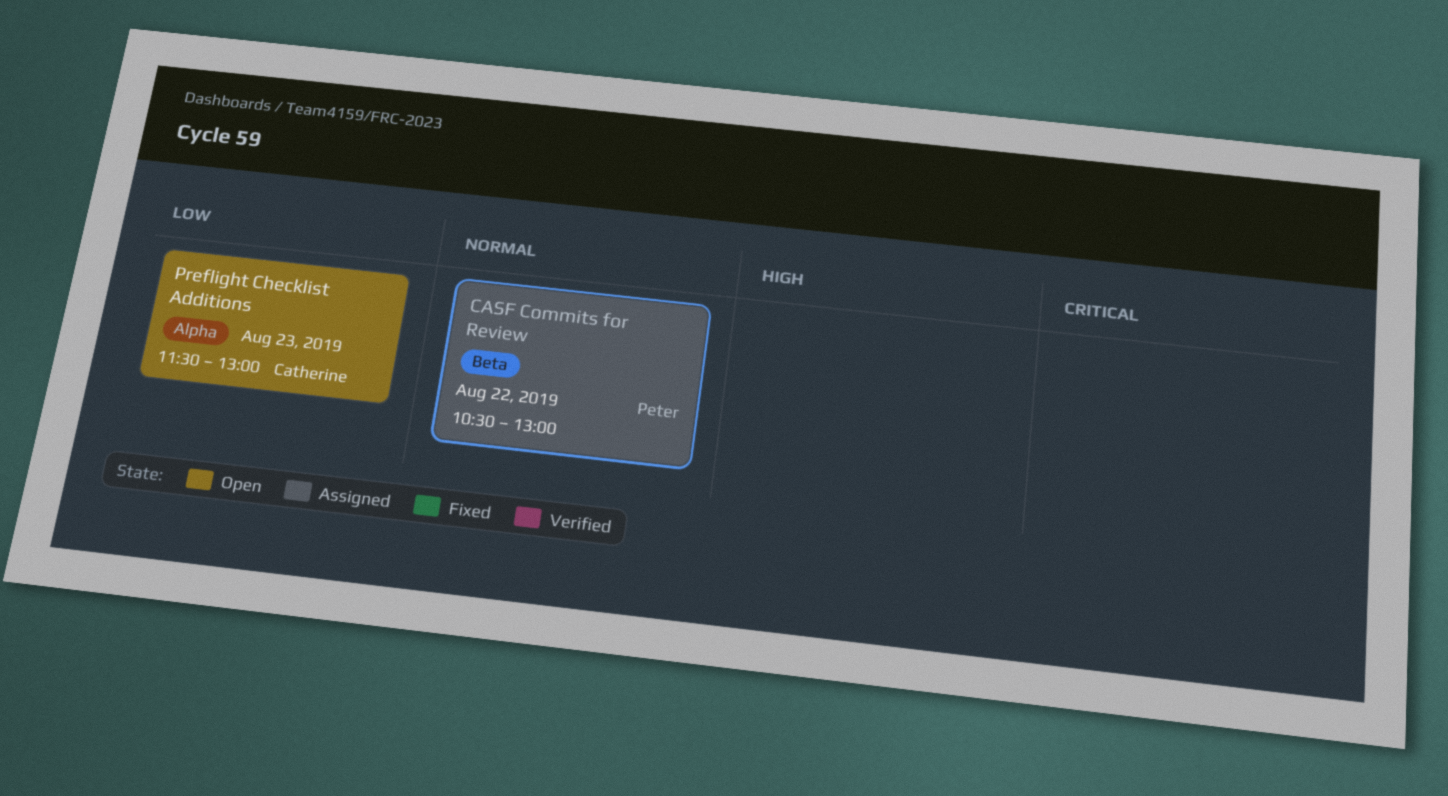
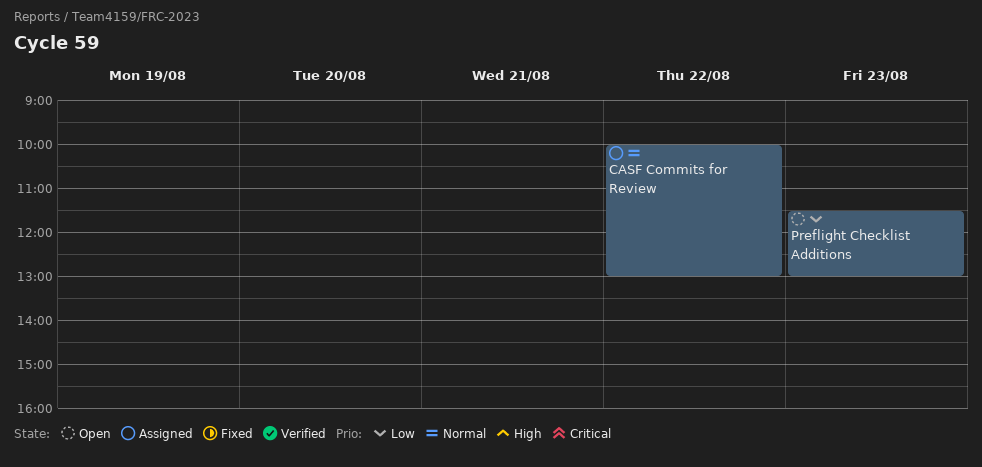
CASF Commits for Review, begins: 10:30 -> 10:00

